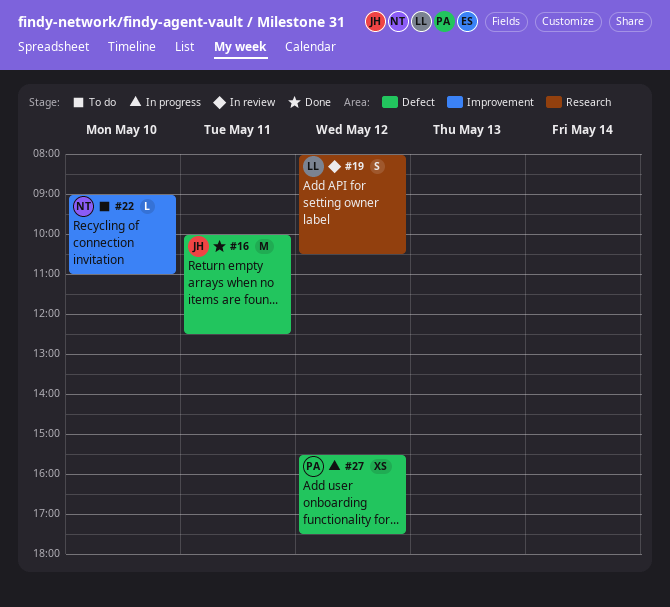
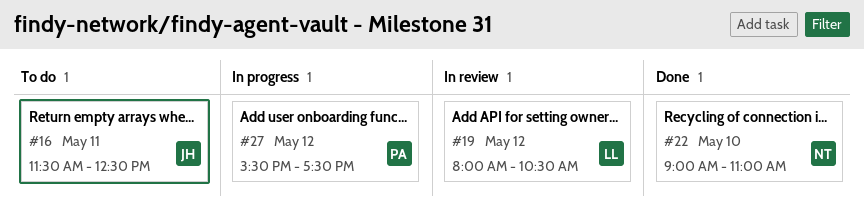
#16, status: Done -> To do
#16, begins: 10:00 -> 11:30
#22, status: To do -> Done

